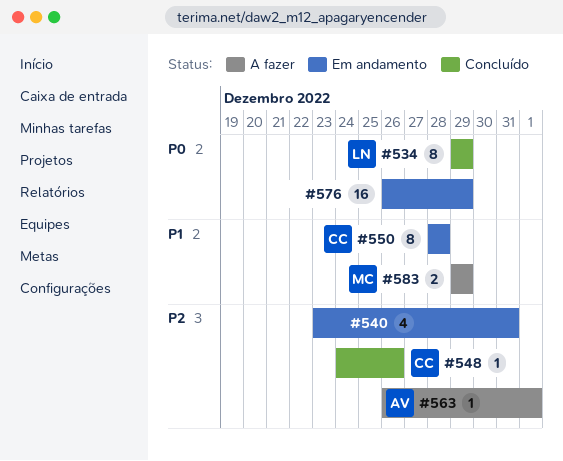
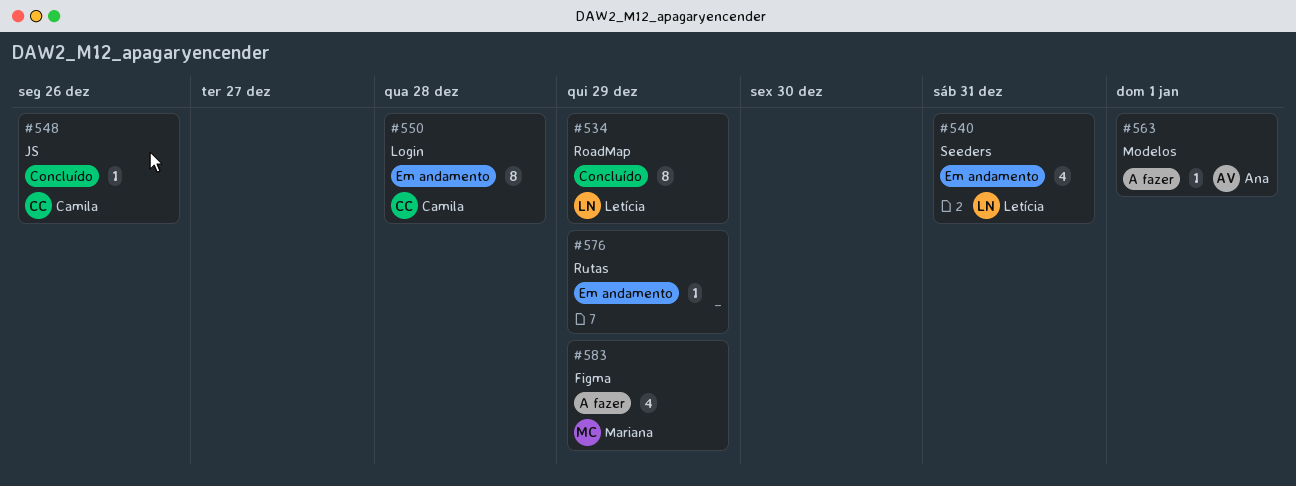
#540, owner: none -> Letícia
#576, estimate: 16 -> 1
#583, estimate: 2 -> 4

